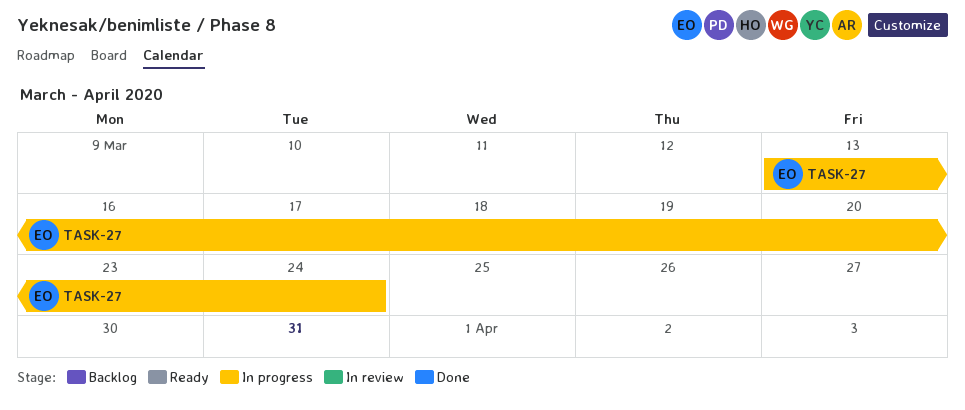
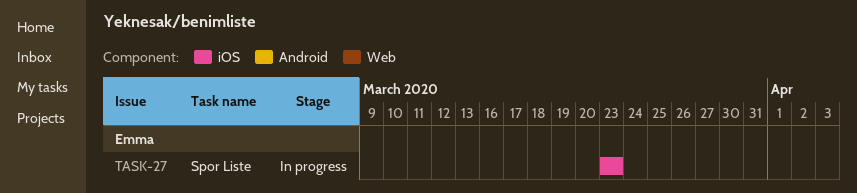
TASK-27, start: Mar 13 -> Mar 23
TASK-27, due: Mar 24 -> Mar 23

